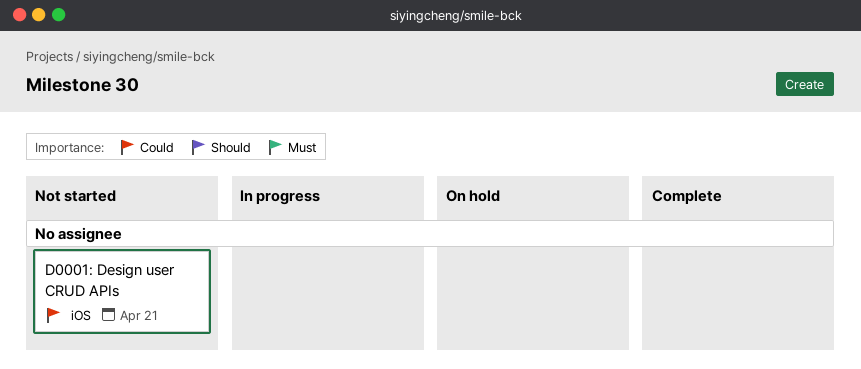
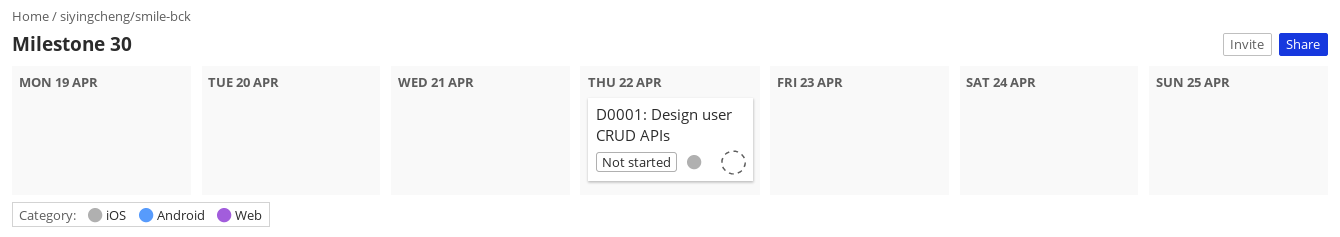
D0001: Design user CRUD APIs, due: Apr 21 -> Apr 22

